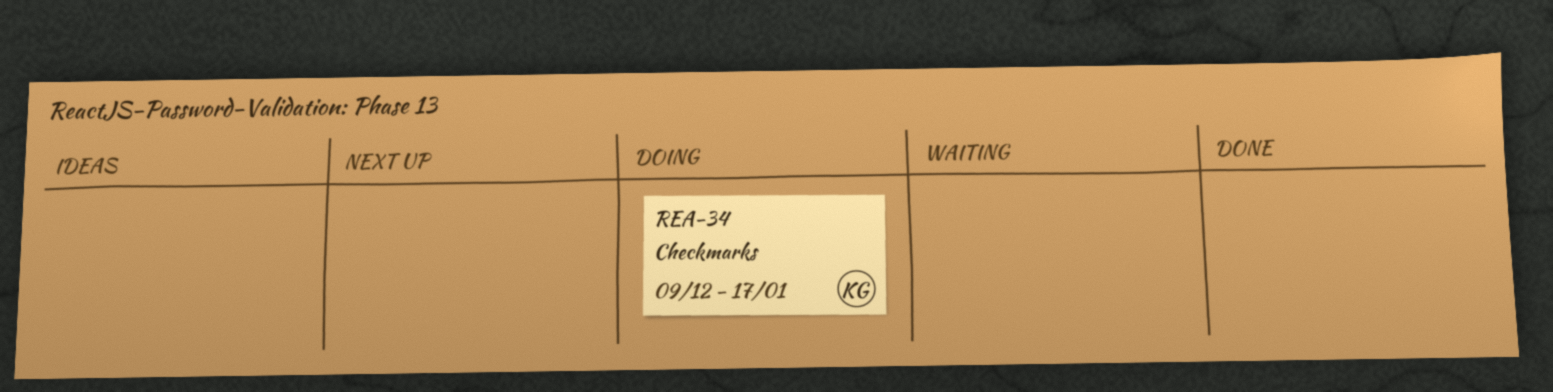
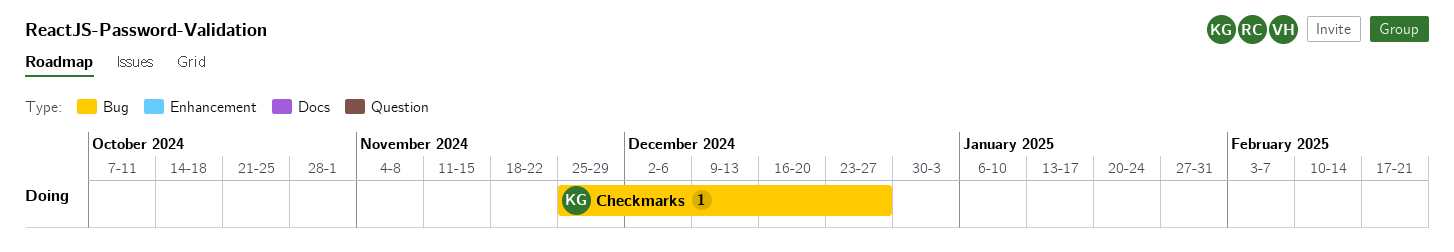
Checkmarks, start: Dec 9 -> Nov 25
Checkmarks, due: Jan 17 -> Dec 27

